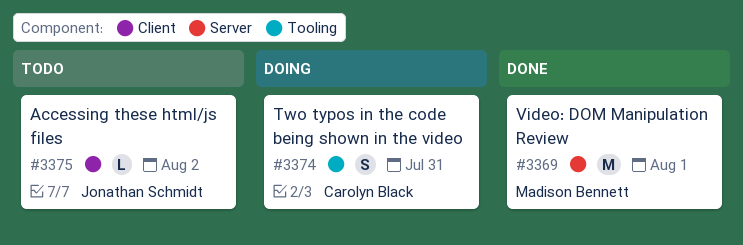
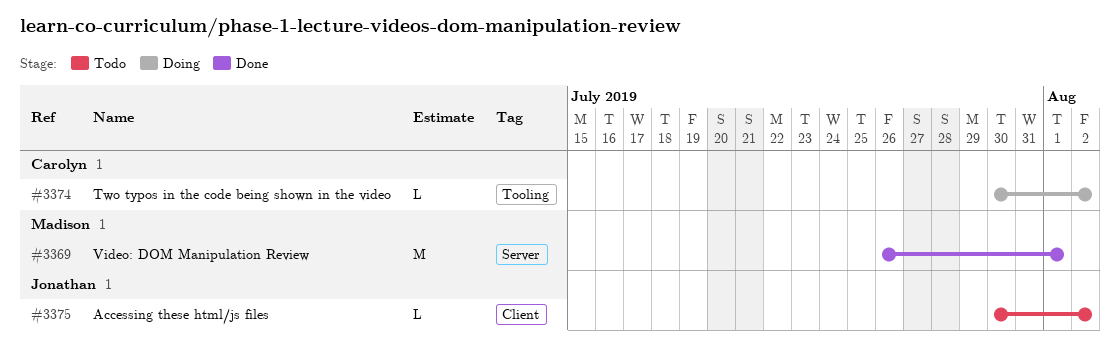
#3374, estimate: S -> L
#3374, due: Jul 31 -> Aug 2

